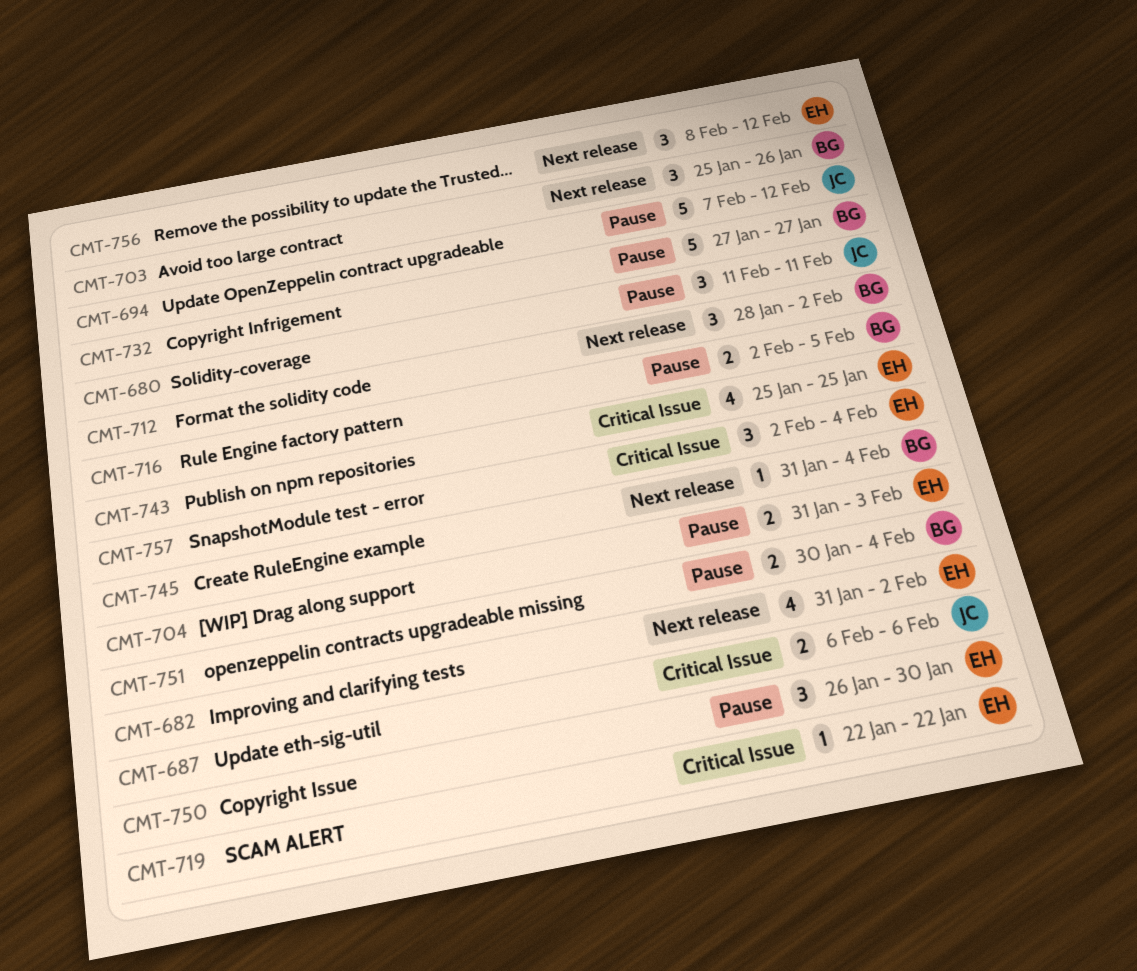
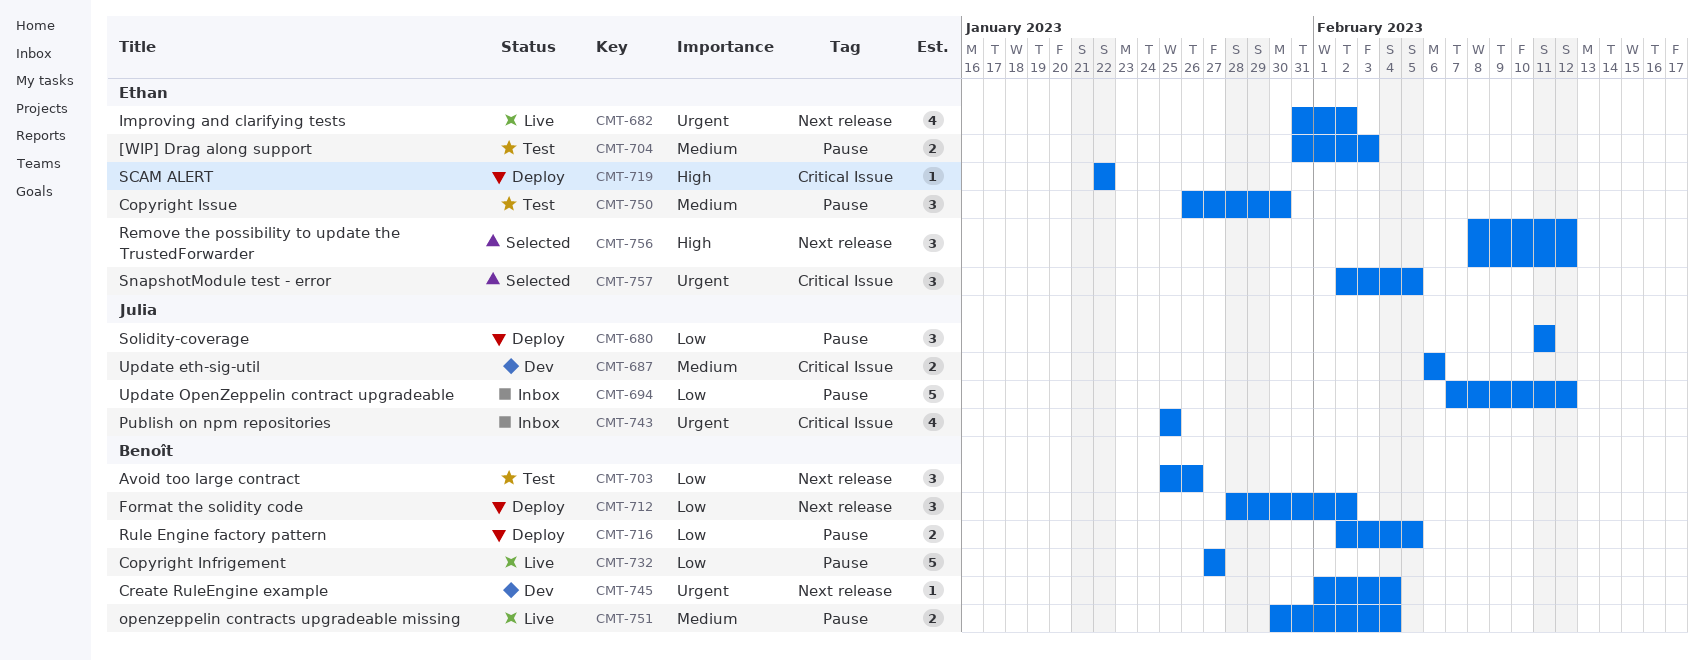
CMT-743, owner: Ethan -> Julia
CMT-745, start: Jan 31 -> Feb 1
CMT-757, due: Feb 4 -> Feb 5

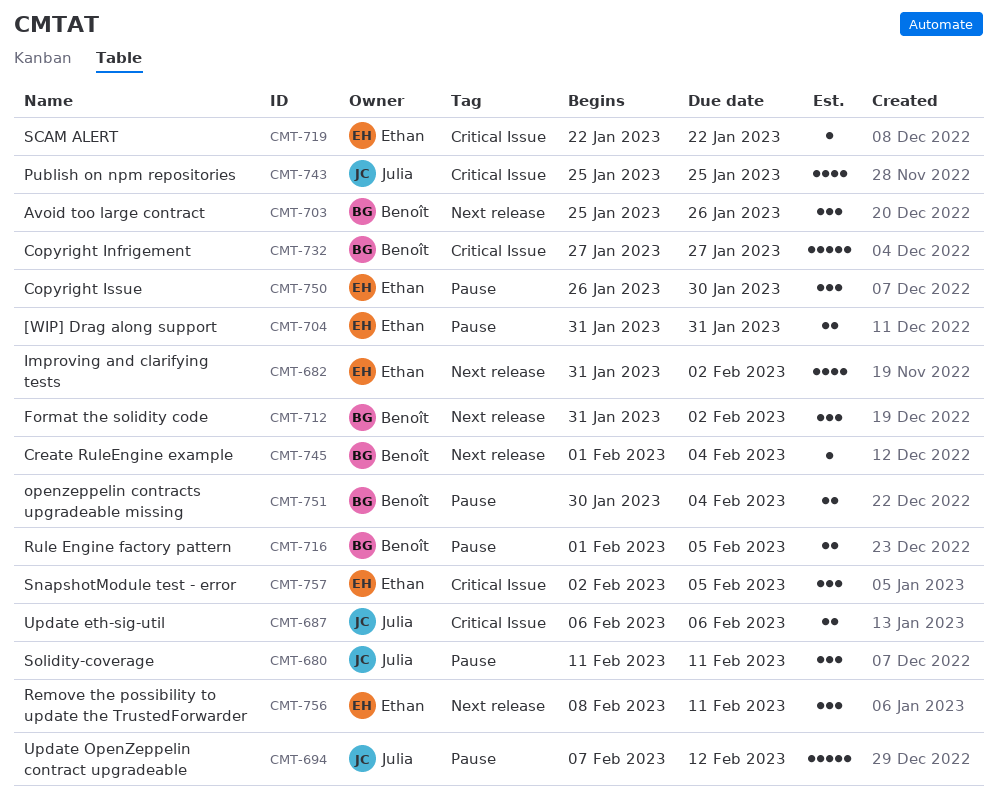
CMT-704, due: Feb 3 -> Jan 31
CMT-712, start: Jan 28 -> Jan 31
CMT-716, start: Feb 2 -> Feb 1
CMT-732, label: Pause -> Critical Issue
CMT-756, due: Feb 12 -> Feb 11

